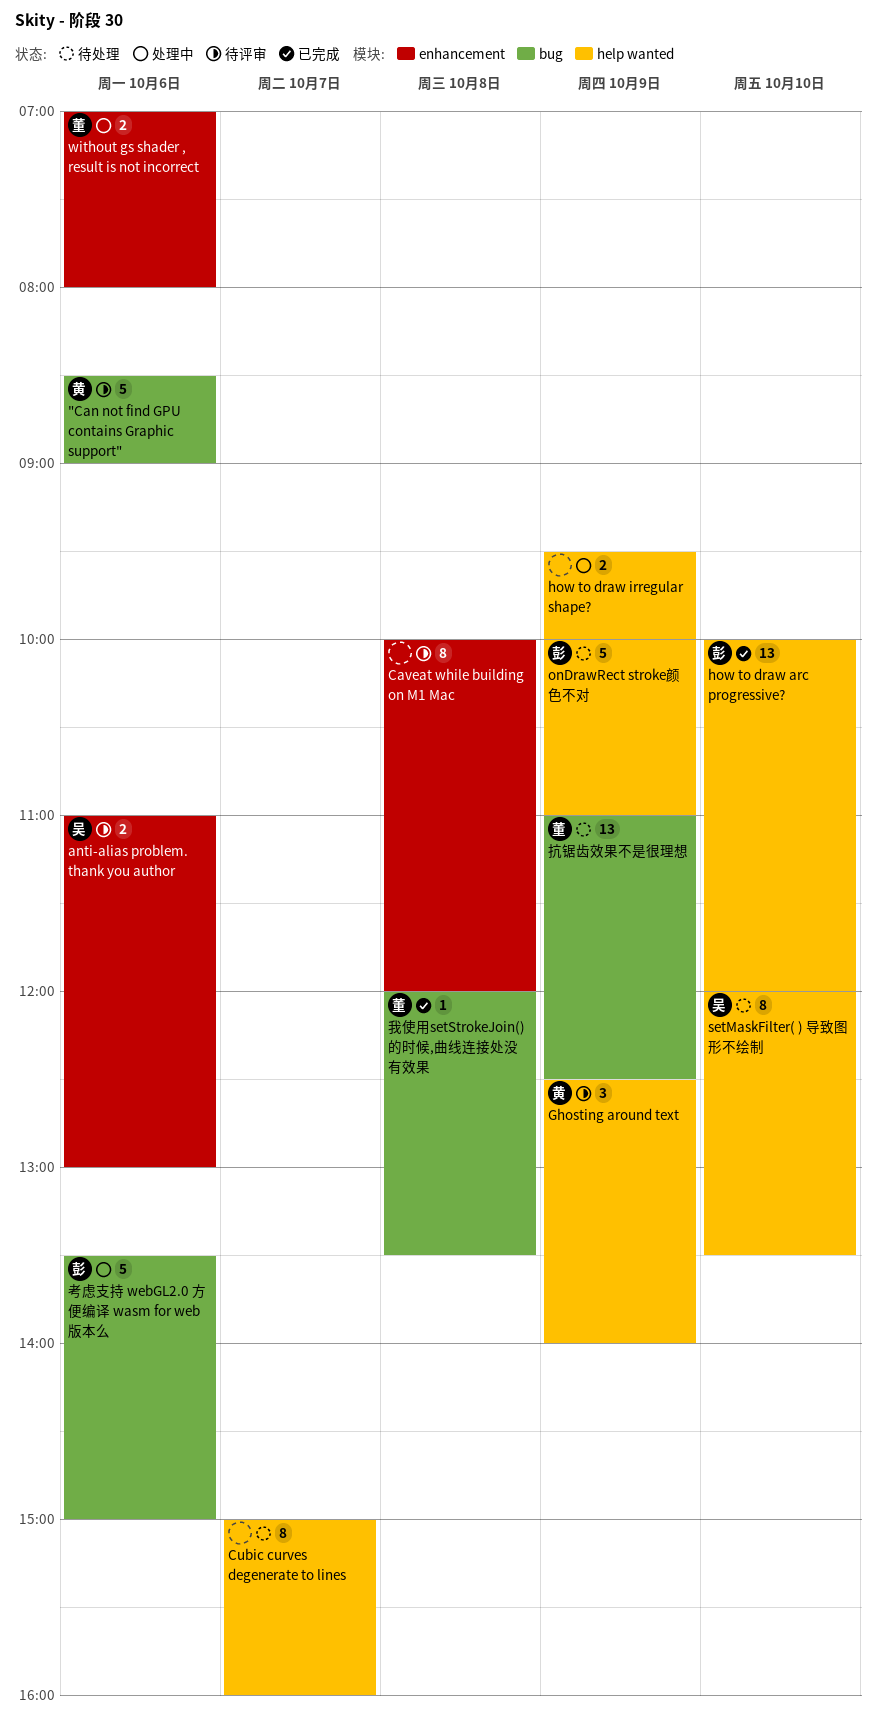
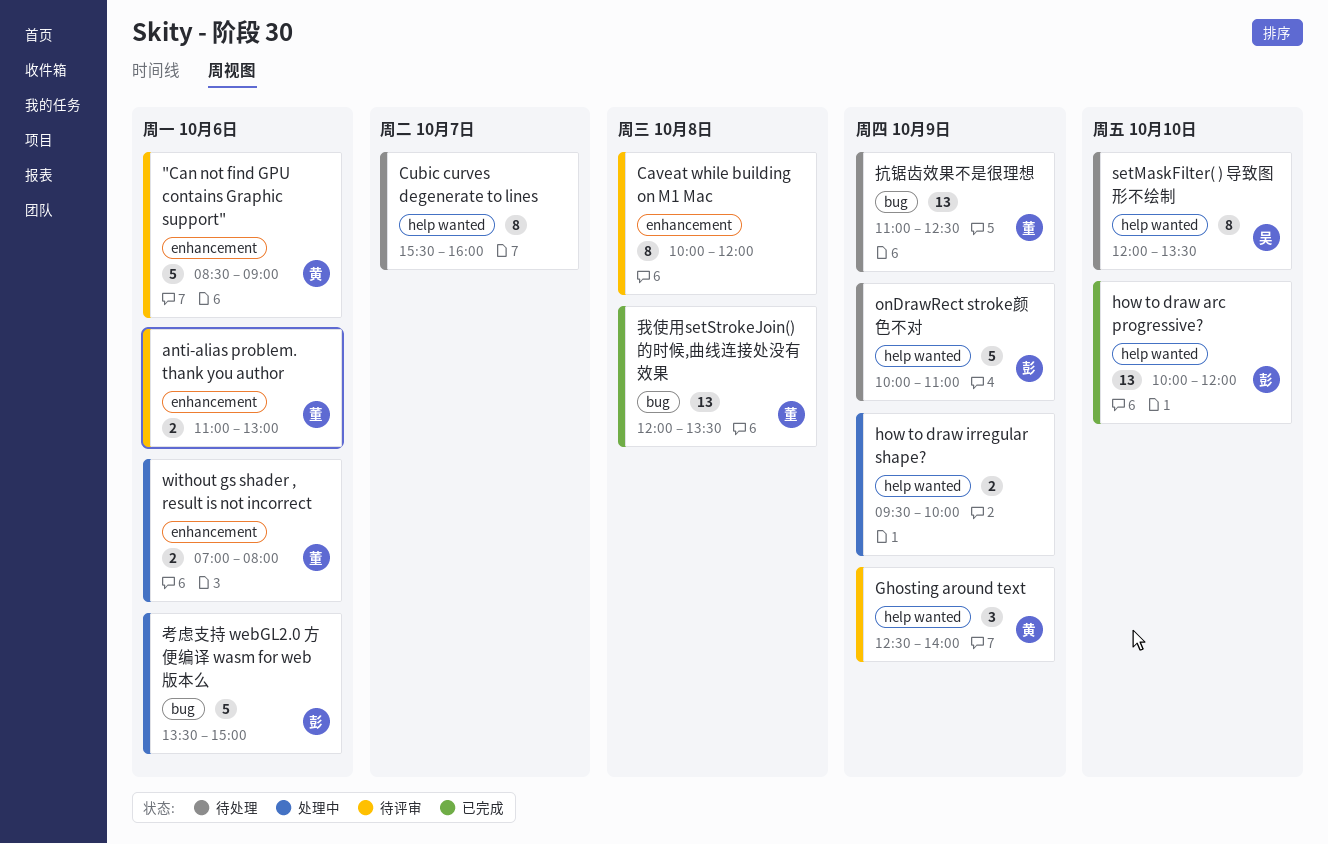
"Can not find GPU contains Graphic support", label: bug -> enhancement
anti-alias problem. thank you author, owner: 吴 -> 董
Cubic curves degenerate to lines, begins: 15:00 -> 15:30
我使用setStrokeJoin()的时候,曲线连接处没有效果, estimate: 1 -> 13

